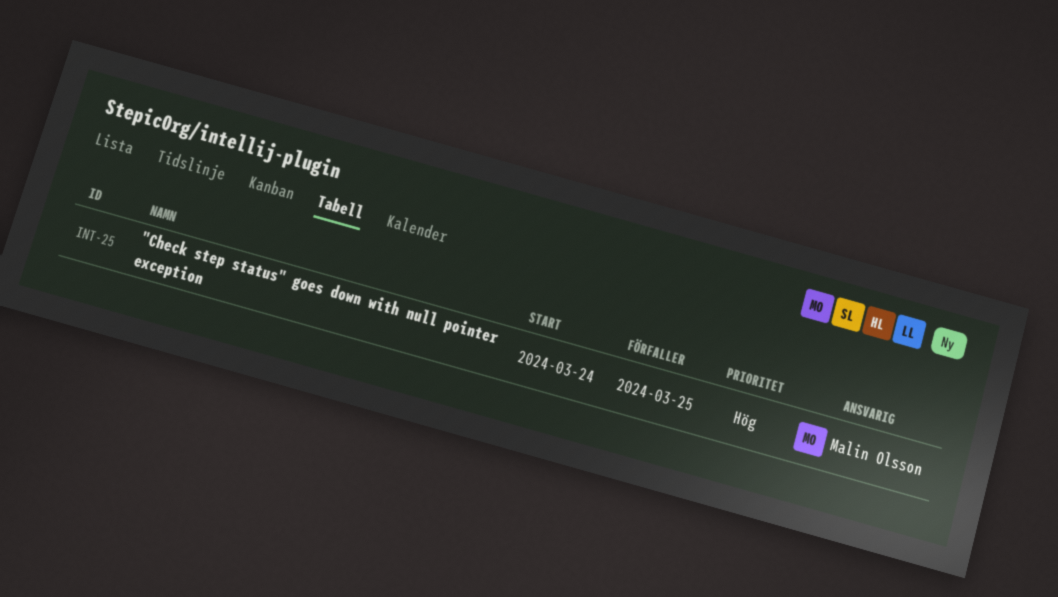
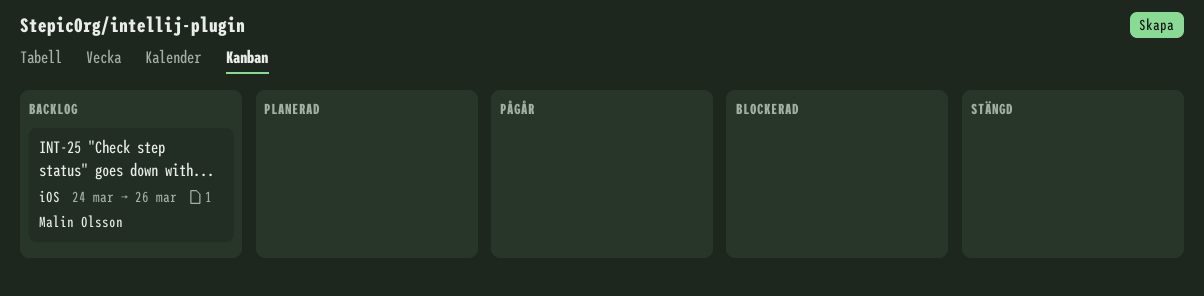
INT-25, due: Mar 25 -> Mar 26

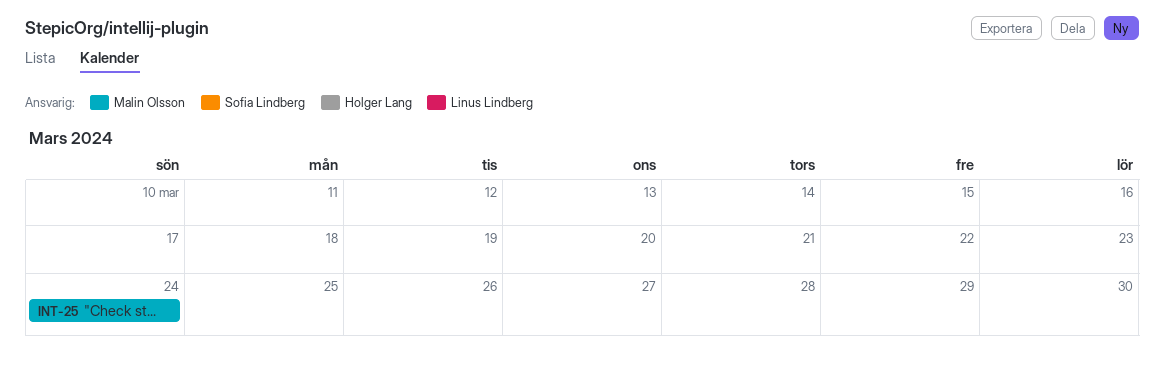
INT-25, due: Mar 26 -> Mar 24

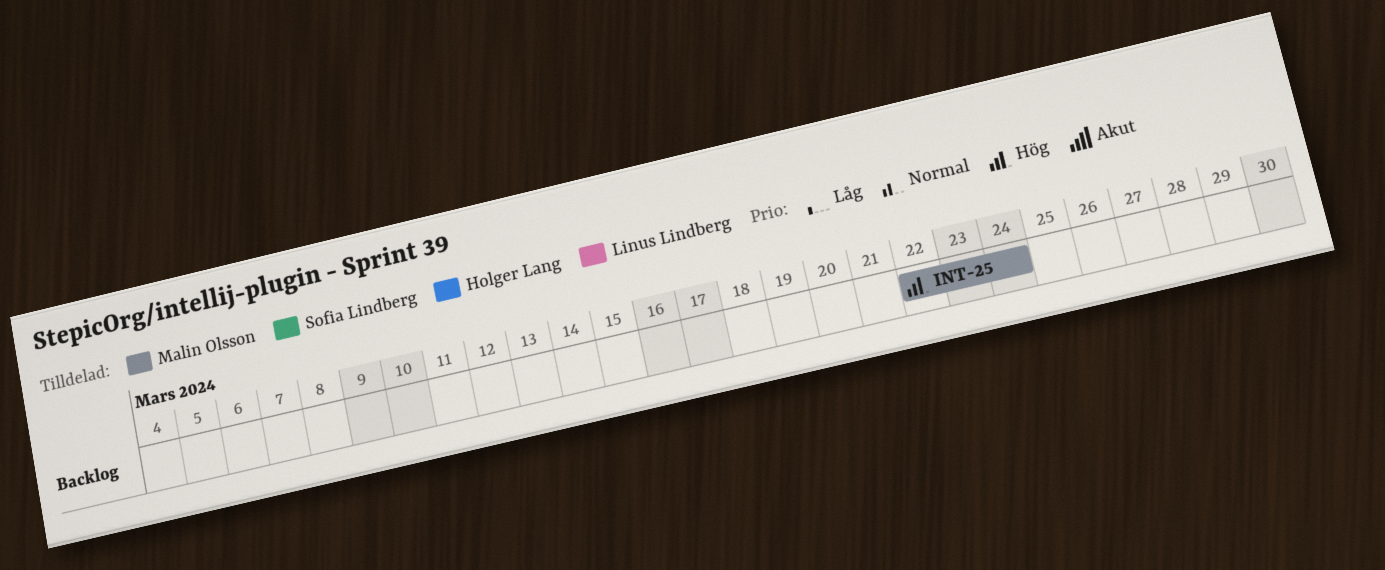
INT-25, start: Mar 24 -> Mar 22

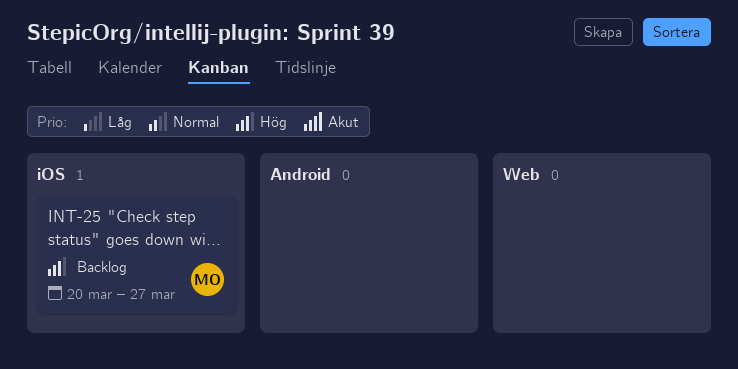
INT-25, start: Mar 22 -> Mar 20
INT-25, due: Mar 24 -> Mar 27

